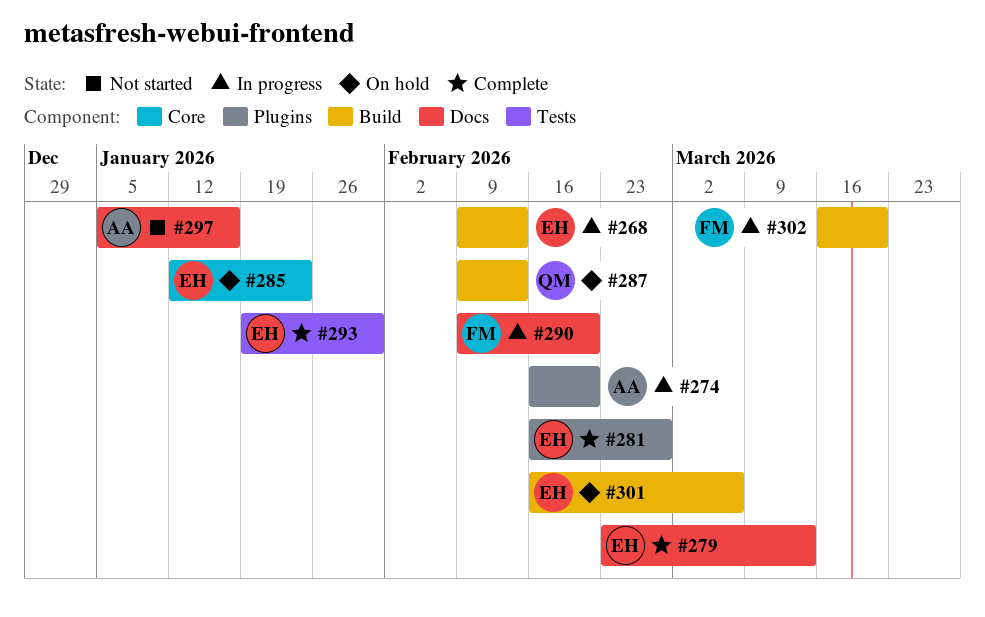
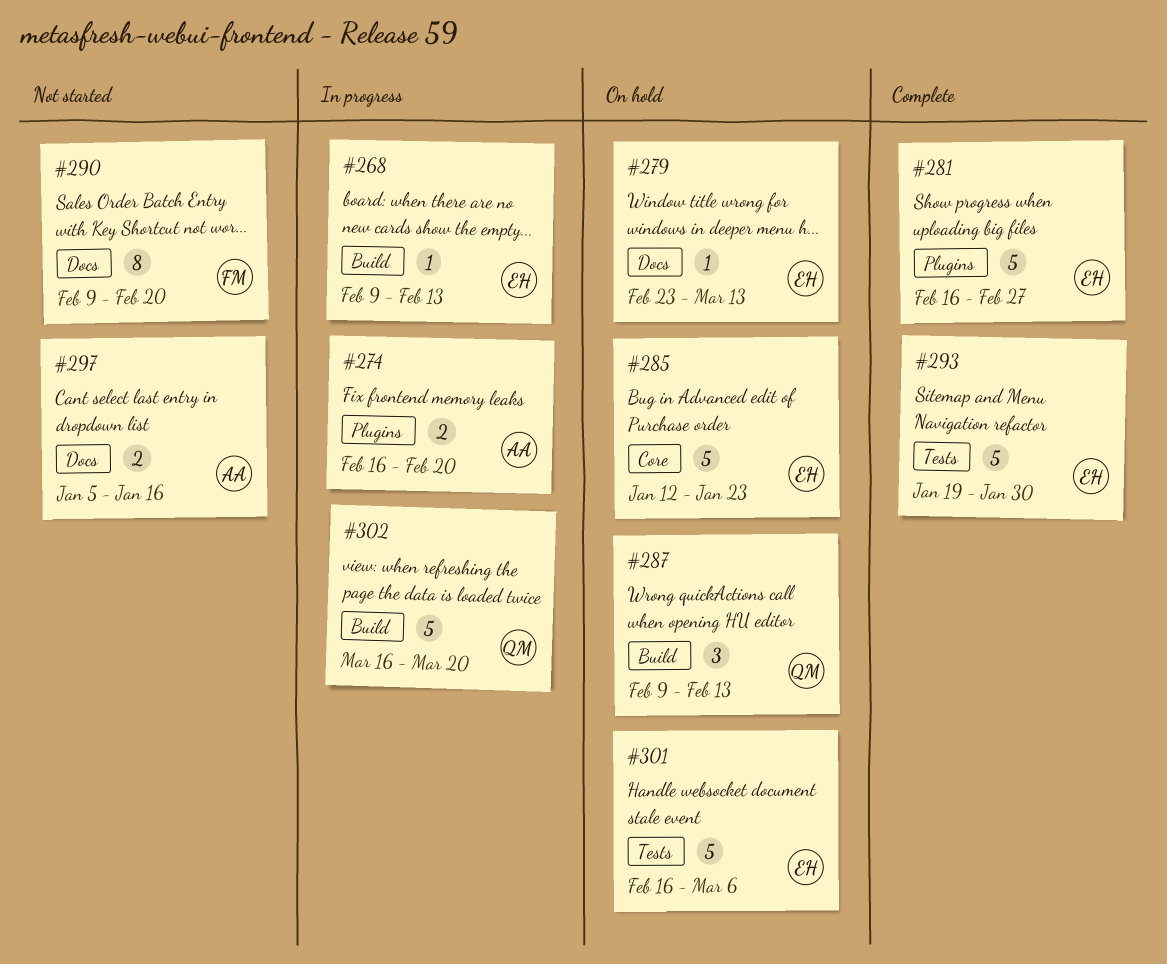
#279, status: Complete -> On hold
#290, status: In progress -> Not started
#301, label: Build -> Tests
#302, owner: FM -> QM

